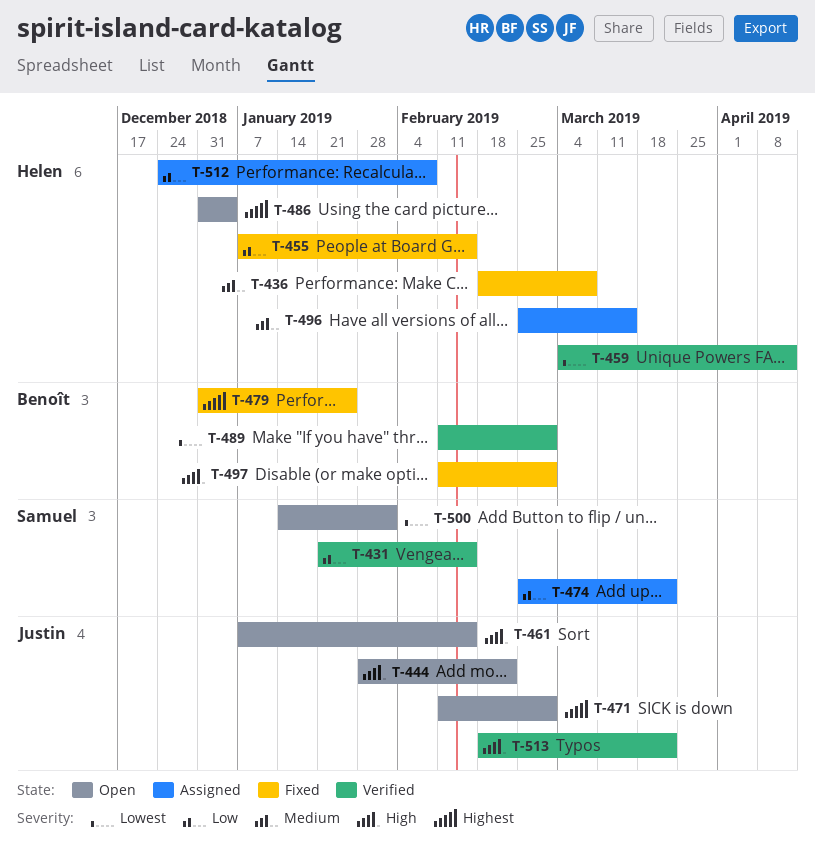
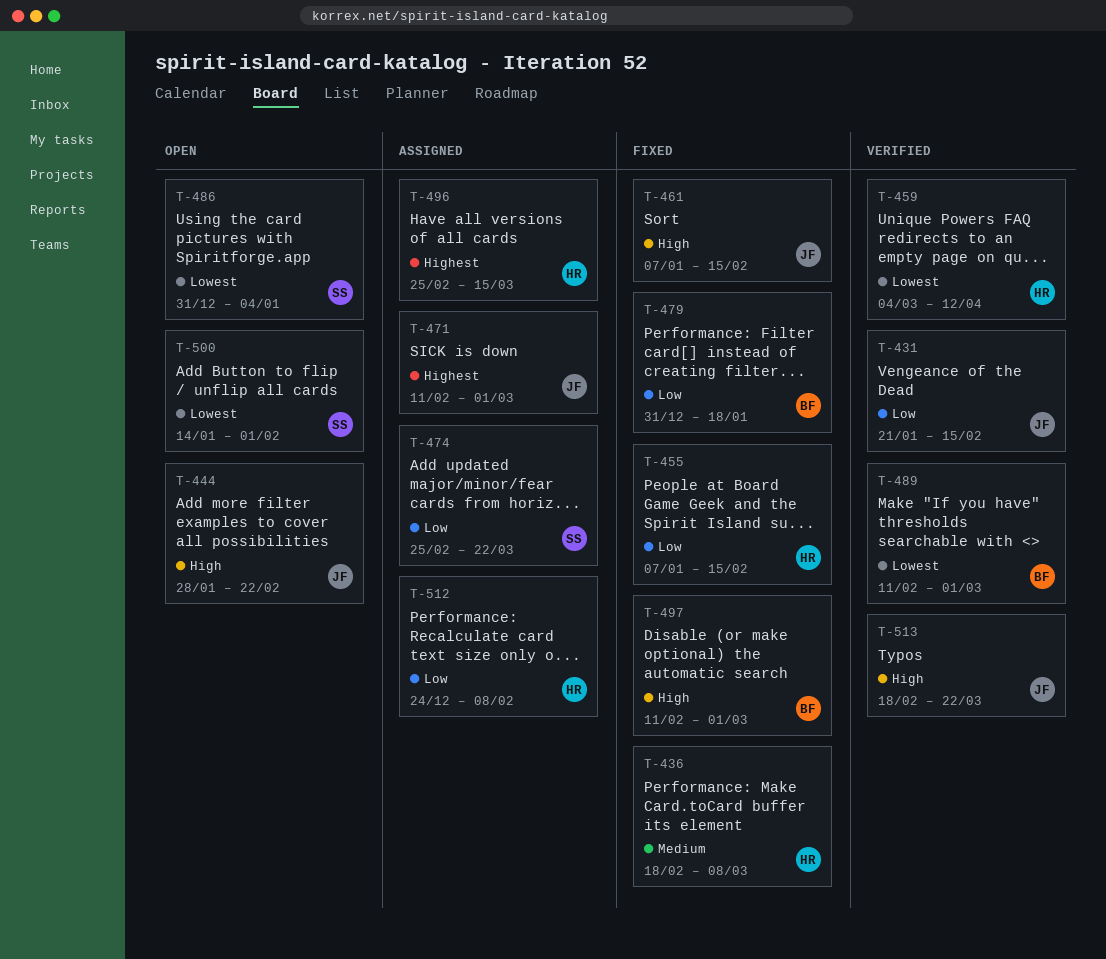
T-431, owner: Samuel -> Justin
T-461, status: Open -> Fixed
T-471, status: Open -> Assigned
T-479, priority: Highest -> Low
T-479, due: Jan 25 -> Jan 18
T-486, owner: Helen -> Samuel
T-486, priority: Highest -> Lowest
T-496, priority: Medium -> Highest

